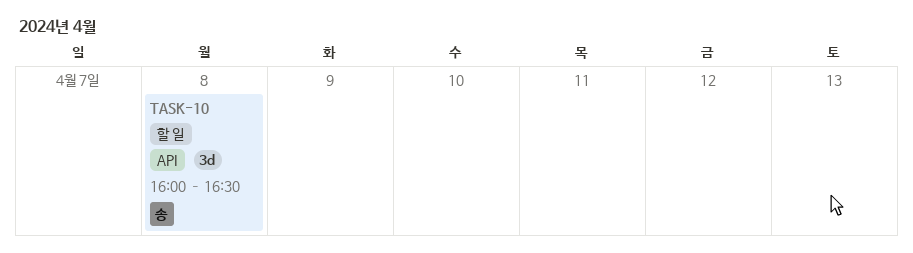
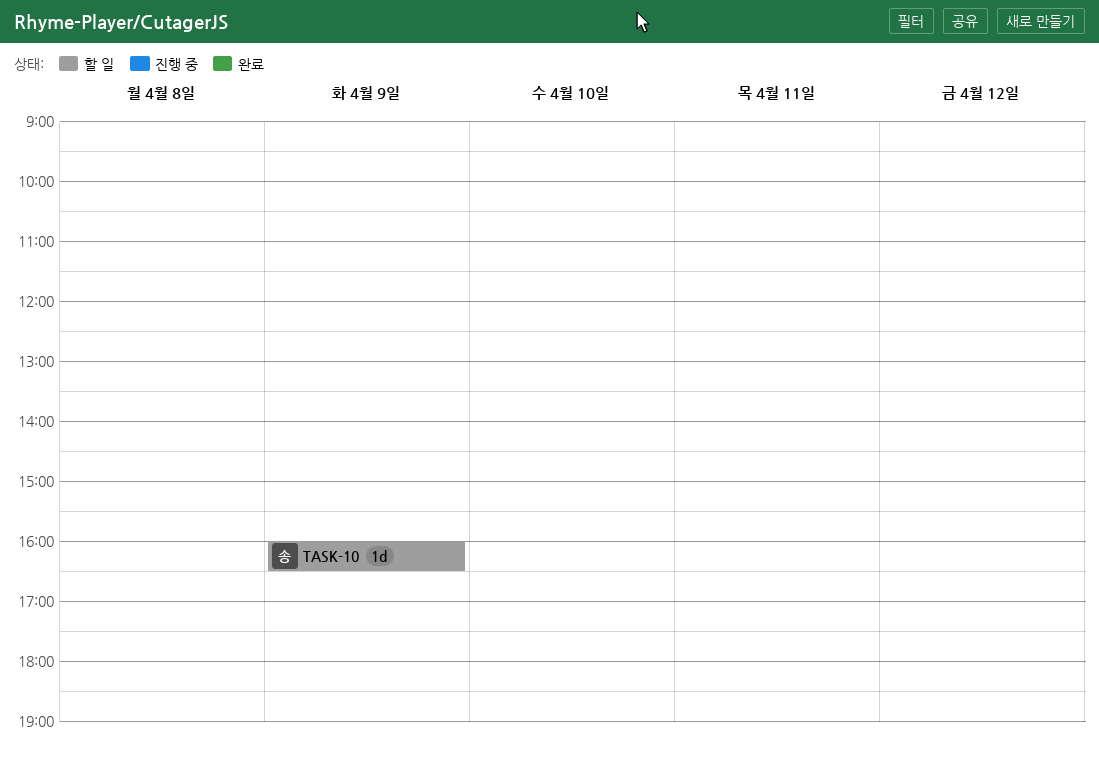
TASK-10, estimate: 3d -> 1d
TASK-10, day: Apr 8 -> Apr 9

